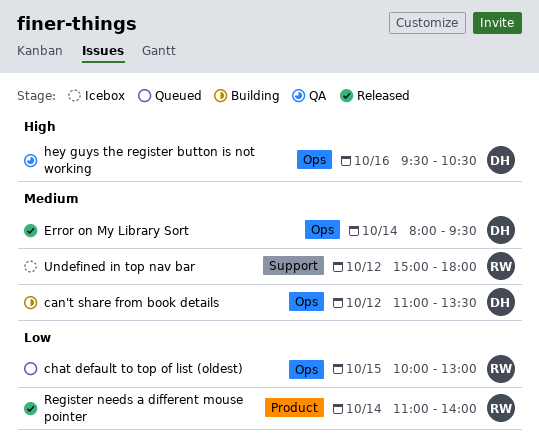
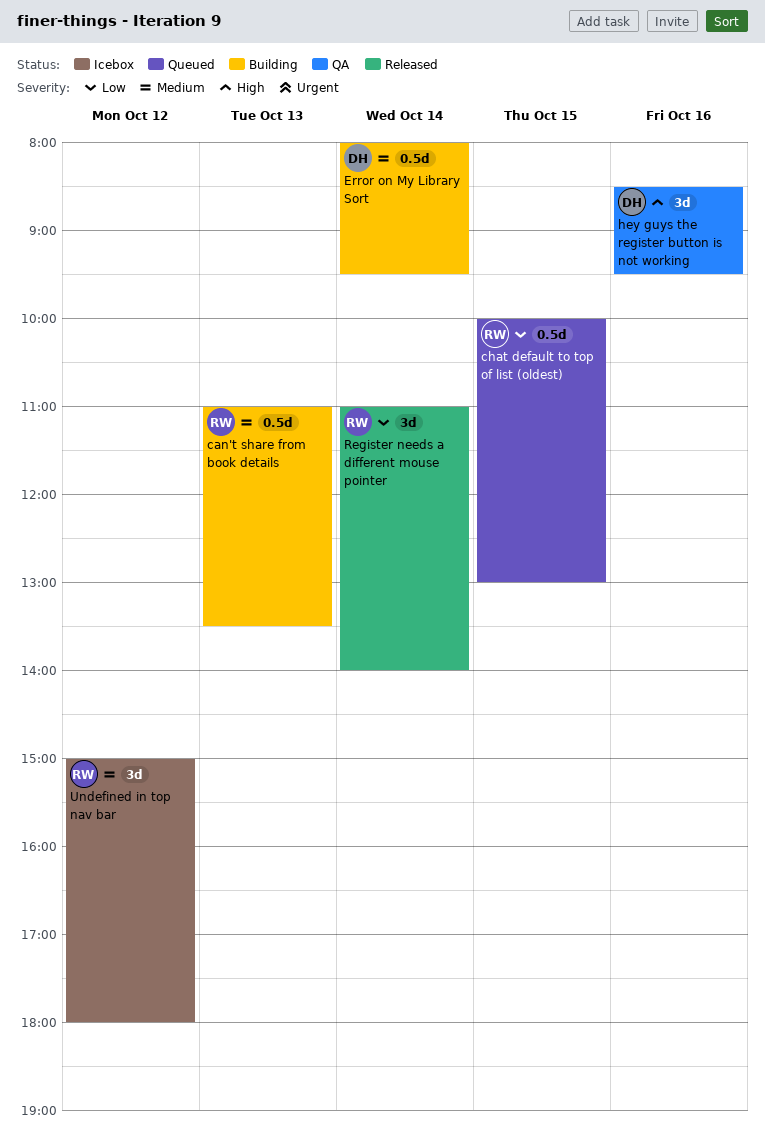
can't share from book details, owner: DH -> RW
can't share from book details, day: Oct 12 -> Oct 13
Error on My Library Sort, status: Released -> Building
hey guys the register button is not working, begins: 09:30 -> 08:30
hey guys the register button is not working, ends: 10:30 -> 09:30

